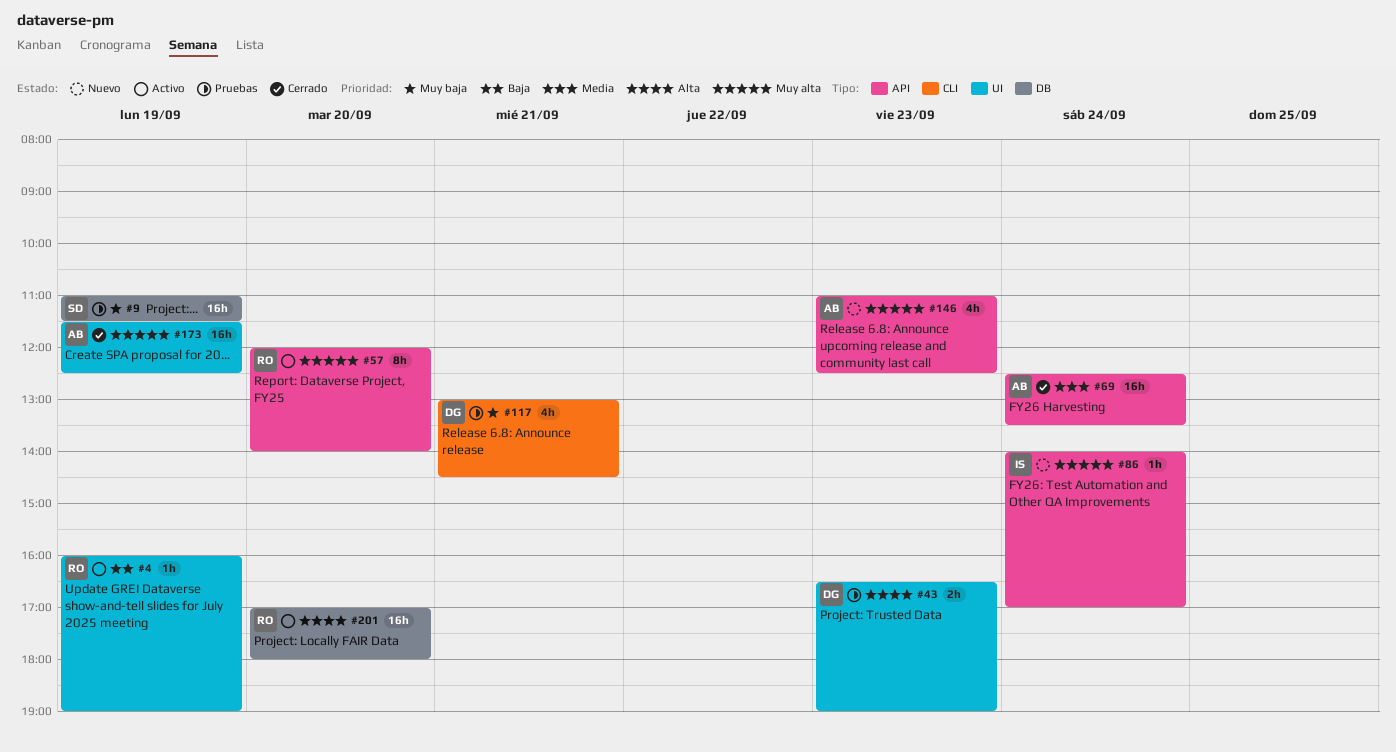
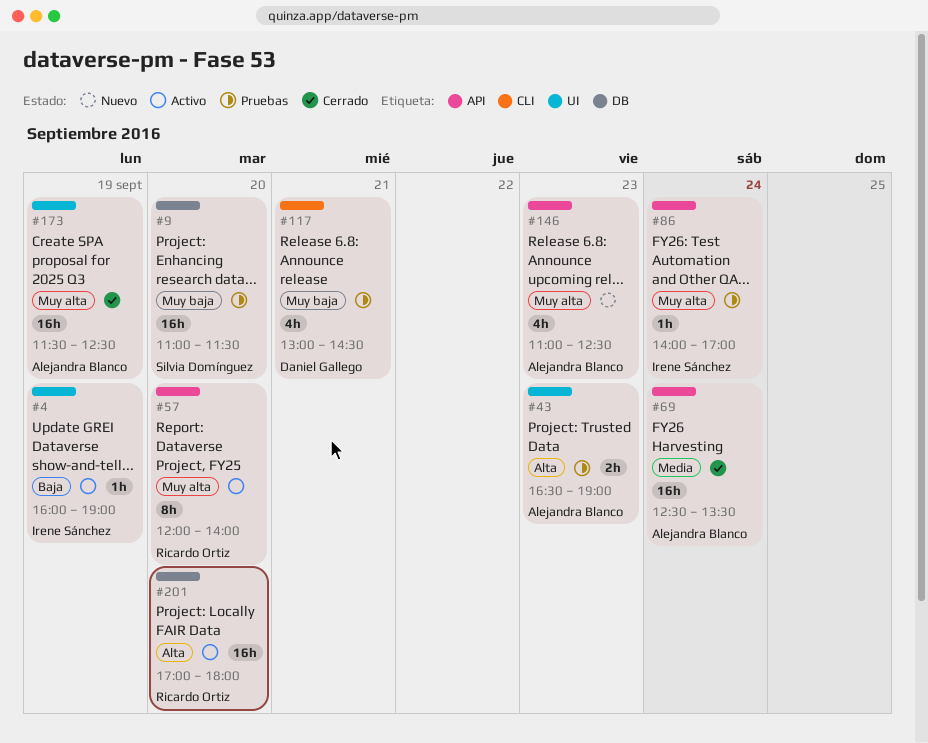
#4, owner: Ricardo Ortiz -> Irene Sánchez
#9, day: Sep 19 -> Sep 20
#43, owner: Daniel Gallego -> Alejandra Blanco
#86, status: Nuevo -> Pruebas

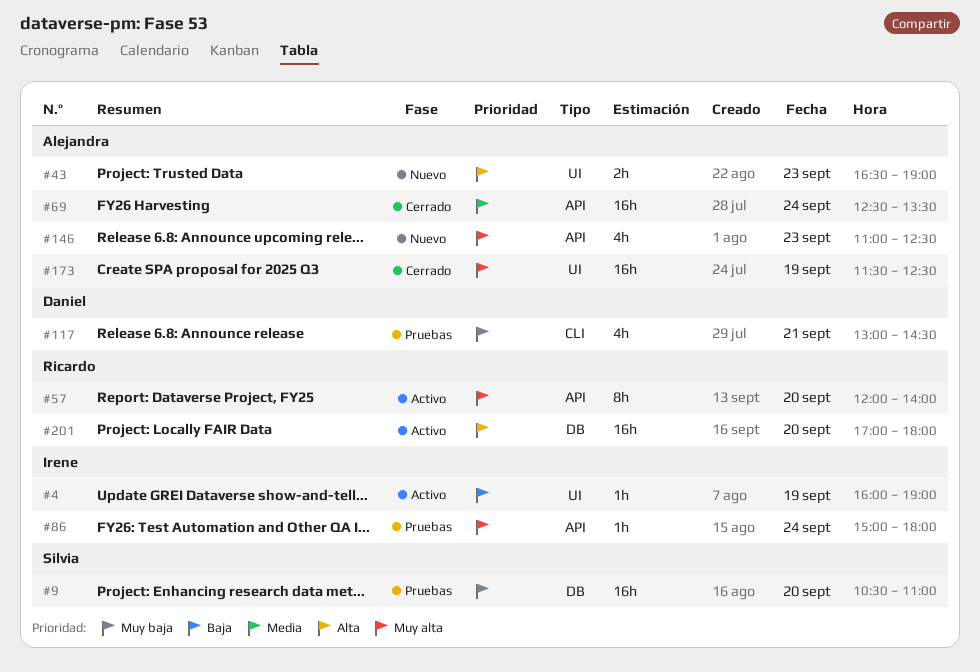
#9, begins: 11:00 -> 10:30
#9, ends: 11:30 -> 11:00
#43, status: Pruebas -> Nuevo
#86, begins: 14:00 -> 15:00
#86, ends: 17:00 -> 18:00

